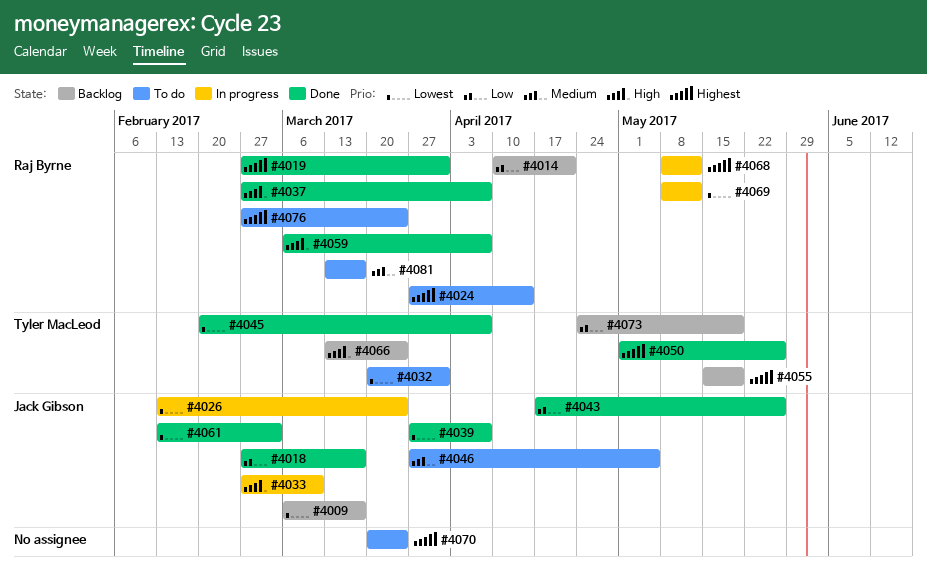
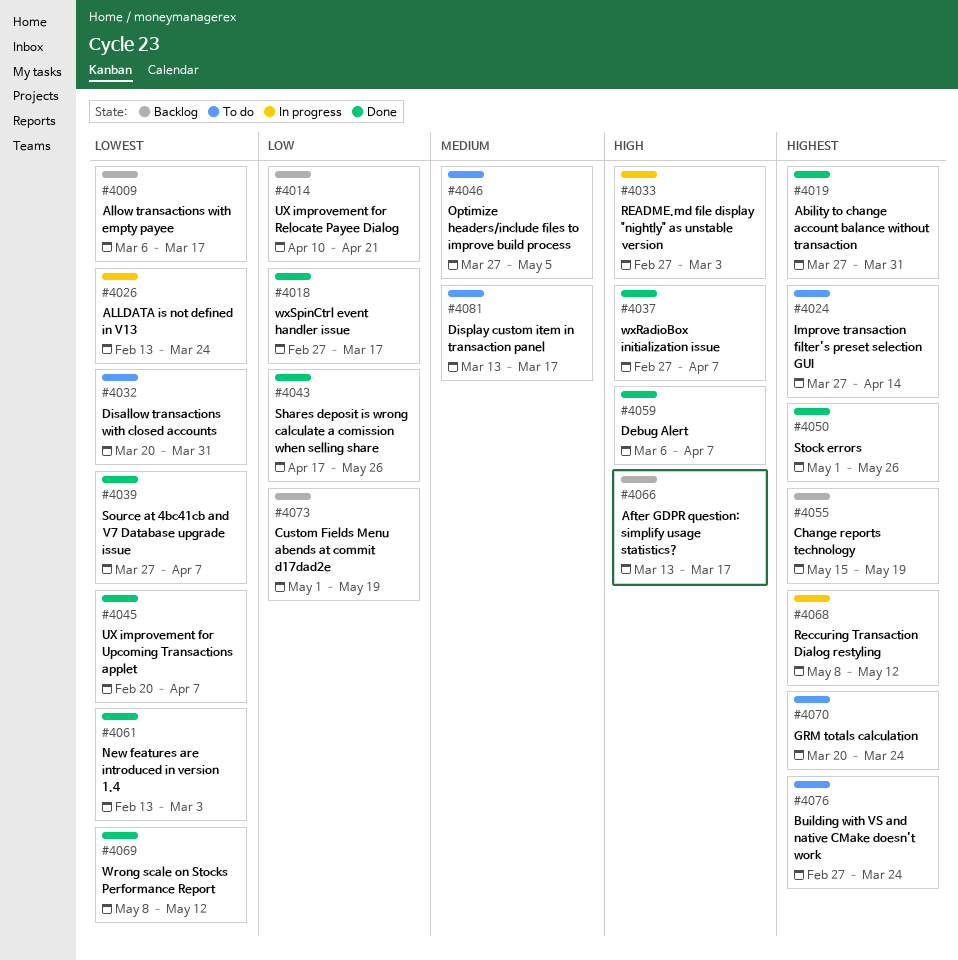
#4019, start: Feb 27 -> Mar 27
#4033, due: Mar 10 -> Mar 3
#4066, due: Mar 24 -> Mar 17
#4069, status: In progress -> Done
#4073, start: Apr 24 -> May 1

